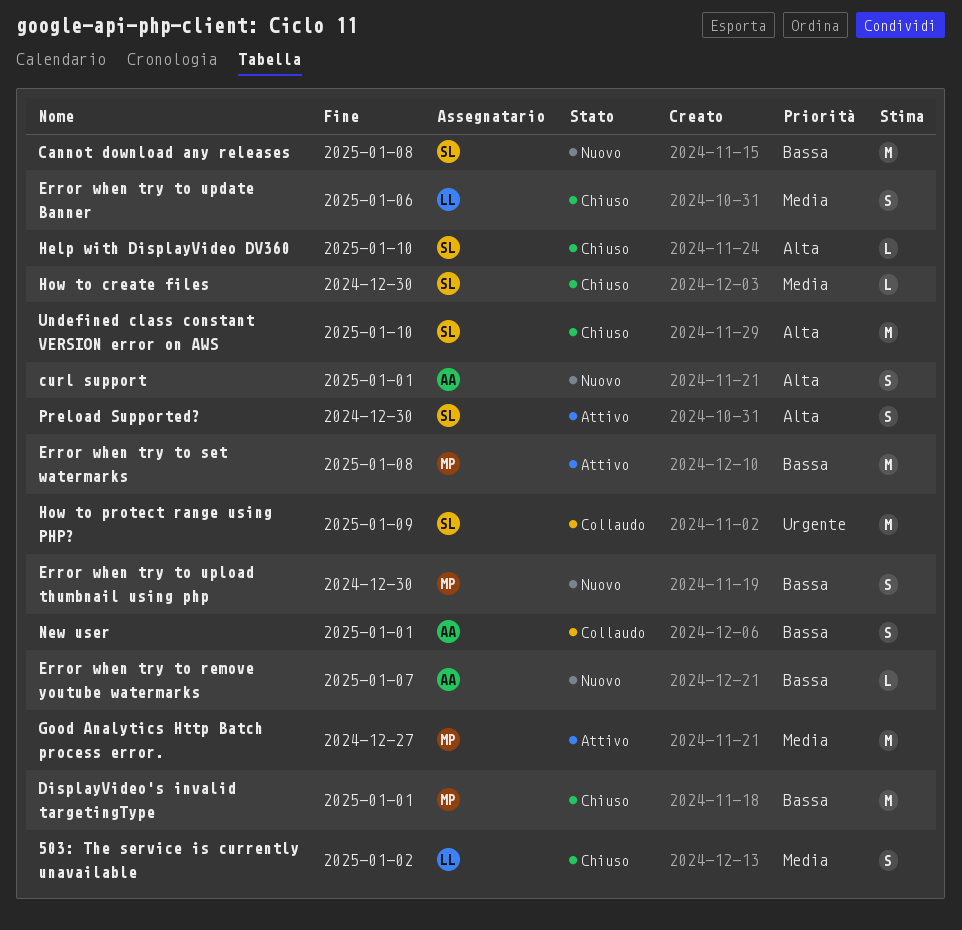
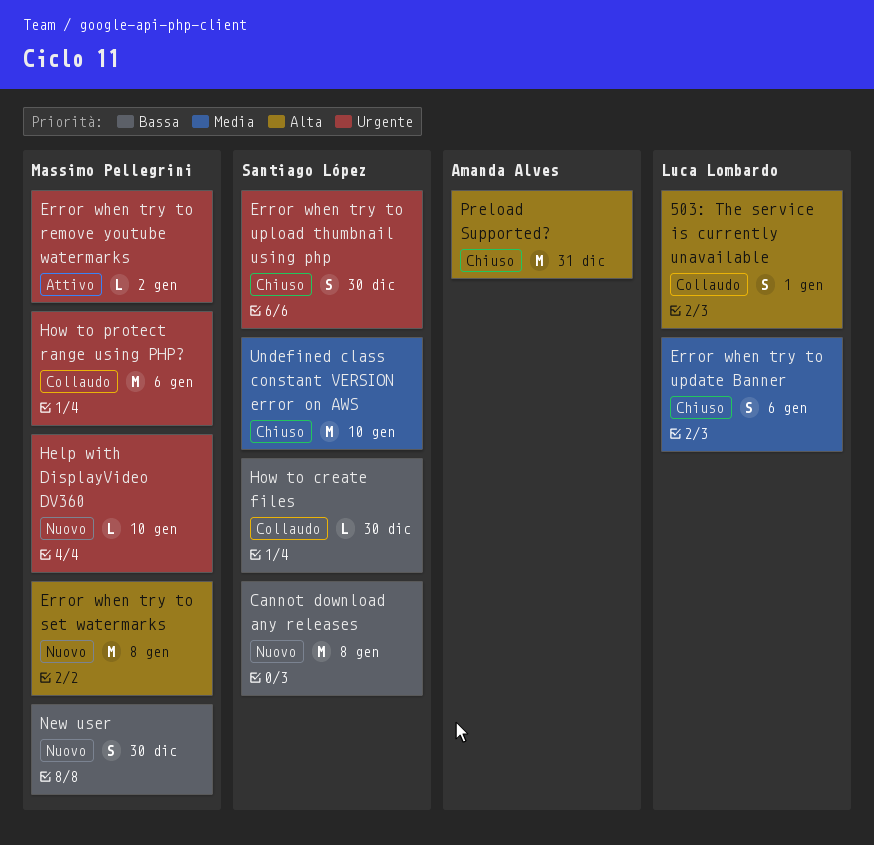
503: The service is currently unavailable, status: Chiuso -> Collaudo
503: The service is currently unavailable, priority: Media -> Alta
503: The service is currently unavailable, due: Jan 2 -> Jan 1
curl support: present -> none
DisplayVideo's invalid targetingType: present -> none
Error when try to remove youtube watermarks, status: Nuovo -> Attivo
Error when try to remove youtube watermarks, owner: Amanda Alves -> Massimo Pellegrini
Error when try to remove youtube watermarks, priority: Bassa -> Urgente
Error when try to remove youtube watermarks, due: Jan 7 -> Jan 2
Error when try to set watermarks, status: Attivo -> Nuovo
Error when try to set watermarks, priority: Bassa -> Alta
Error when try to upload thumbnail using php, status: Nuovo -> Chiuso
Error when try to upload thumbnail using php, owner: Massimo Pellegrini -> Santiago López
Error when try to upload thumbnail using php, priority: Bassa -> Urgente
Good Analytics Http Batch process error.: present -> none
Help with DisplayVideo DV360, status: Chiuso -> Nuovo
Help with DisplayVideo DV360, owner: Santiago López -> Massimo Pellegrini
Help with DisplayVideo DV360, priority: Alta -> Urgente
How to create files, status: Chiuso -> Collaudo
How to create files, priority: Media -> Bassa
How to protect range using PHP?, owner: Santiago López -> Massimo Pellegrini
How to protect range using PHP?, due: Jan 9 -> Jan 6
New user, status: Collaudo -> Nuovo
New user, owner: Amanda Alves -> Massimo Pellegrini
New user, due: Jan 1 -> Dec 30
Preload Supported?, status: Attivo -> Chiuso
Preload Supported?, owner: Santiago López -> Amanda Alves
Preload Supported?, estimate: S -> M
Preload Supported?, due: Dec 30 -> Dec 31
Undefined class constant VERSION error on AWS, priority: Alta -> Media

